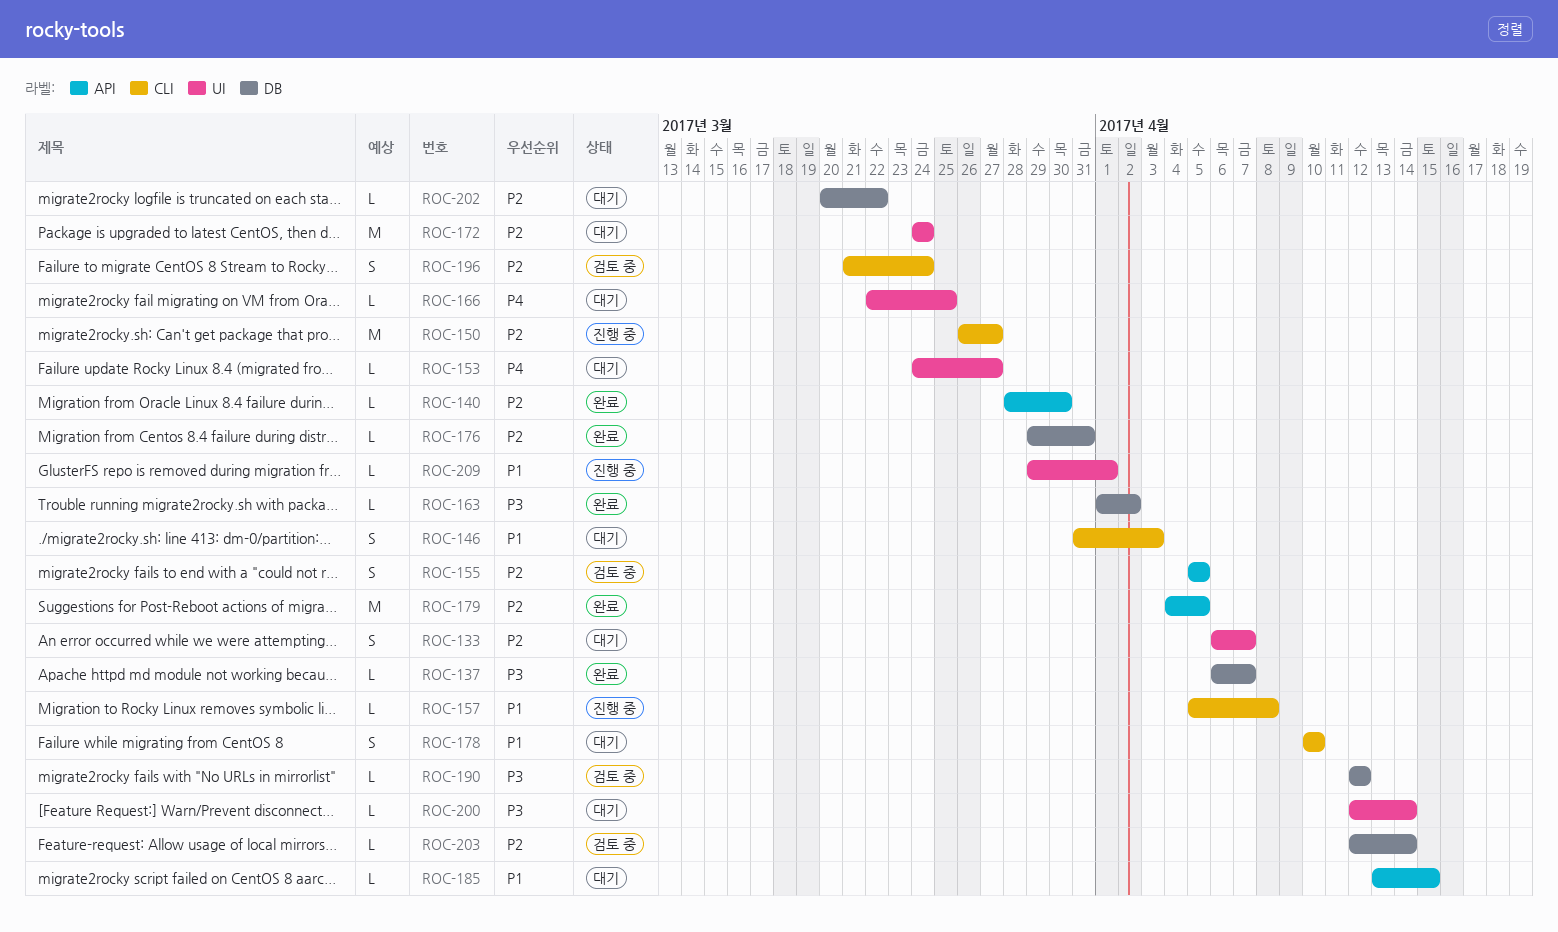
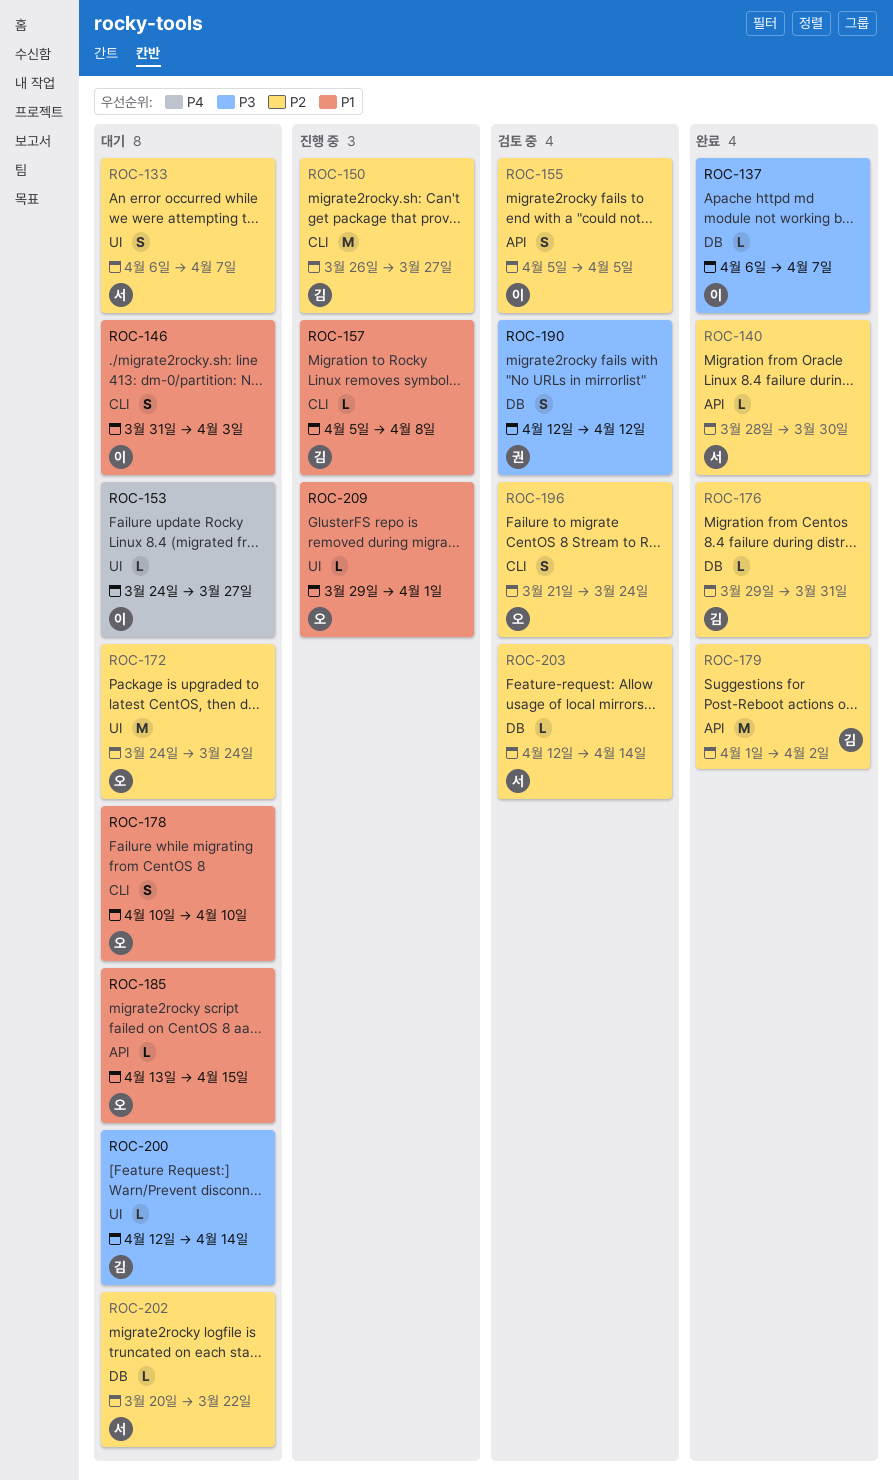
ROC-163: present -> none
ROC-166: present -> none
ROC-179, start: Apr 4 -> Apr 1
ROC-179, due: Apr 5 -> Apr 2
ROC-190, estimate: L -> S

